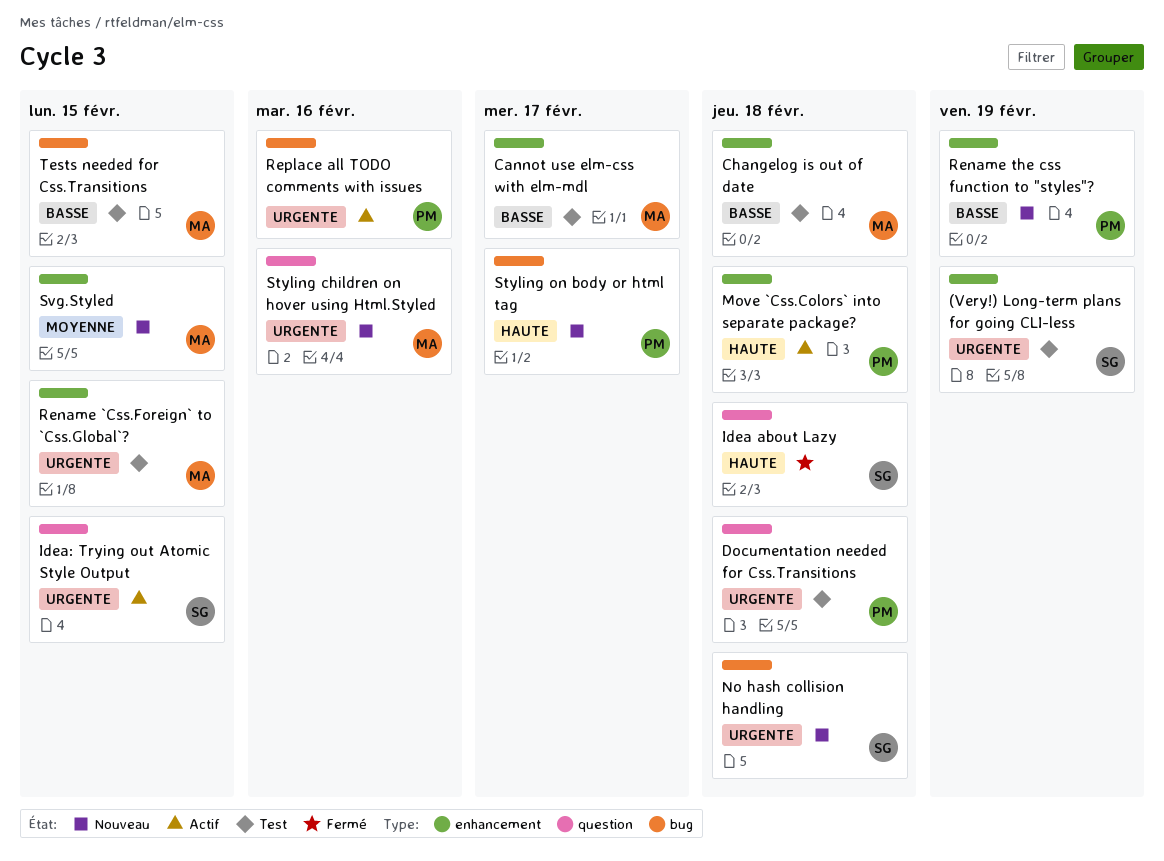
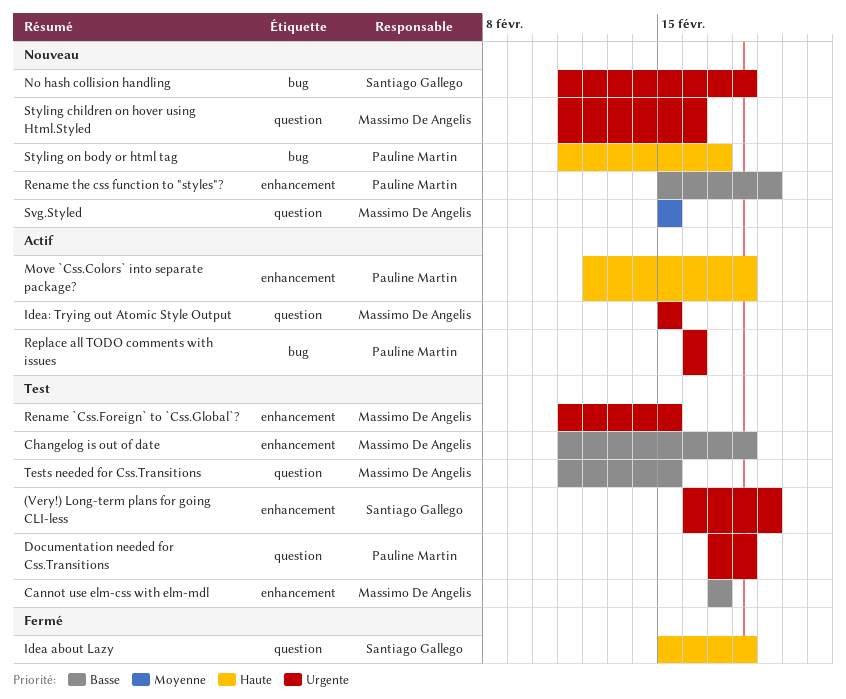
Idea: Trying out Atomic Style Output, owner: Santiago Gallego -> Massimo De Angelis
Svg.Styled, label: enhancement -> question
Tests needed for Css.Transitions, label: bug -> question

